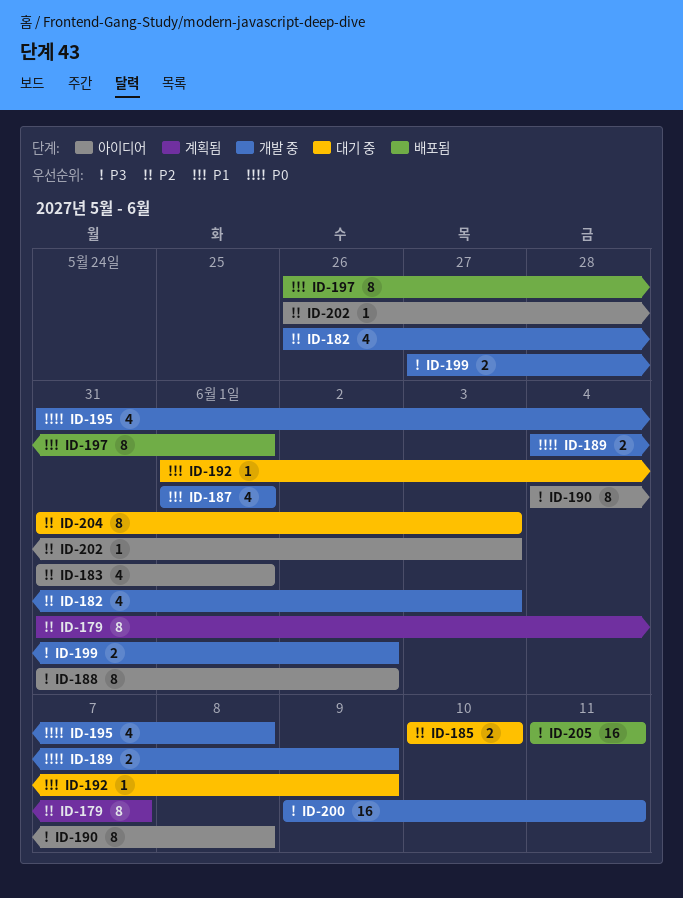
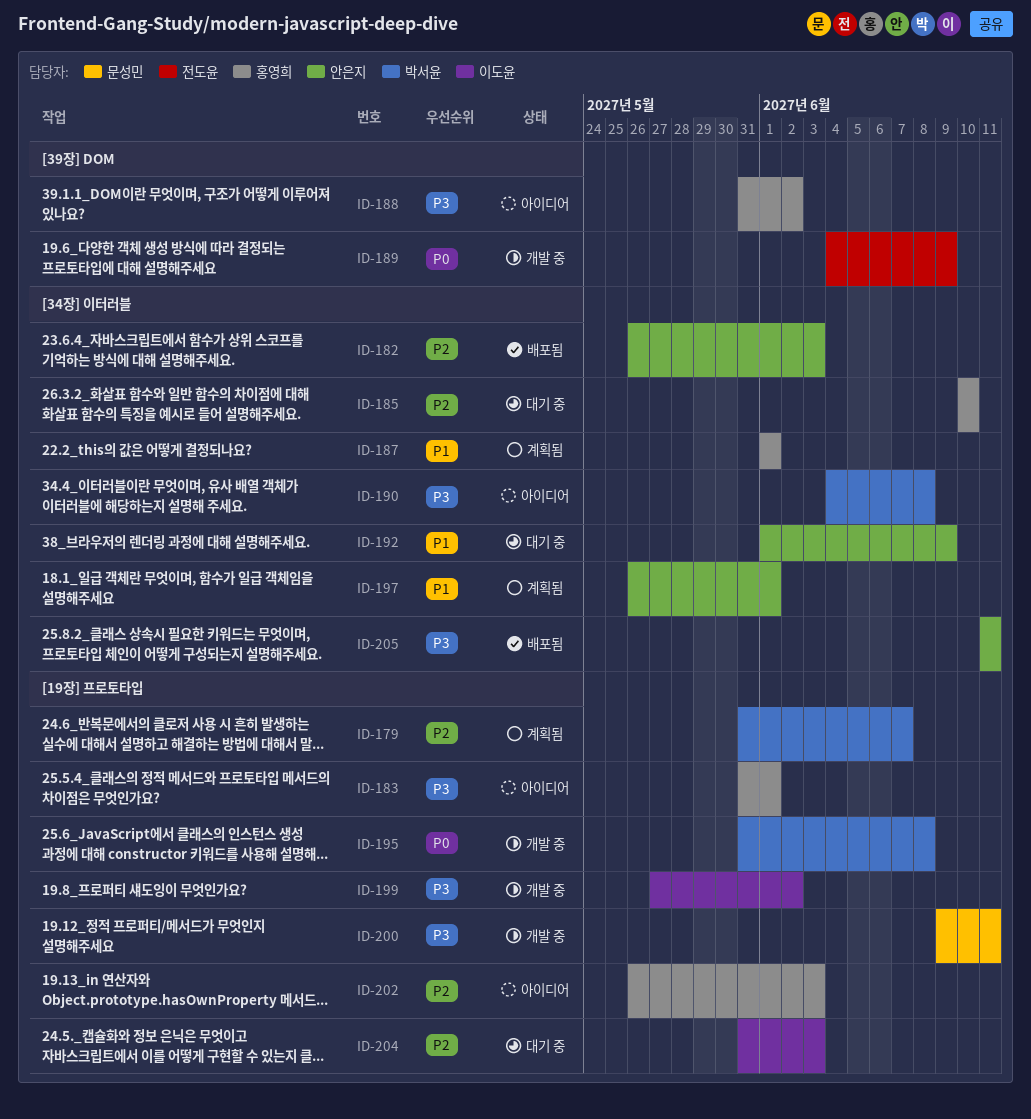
ID-182, status: 개발 중 -> 배포됨
ID-183, priority: P2 -> P3
ID-187, status: 개발 중 -> 계획됨
ID-197, status: 배포됨 -> 계획됨

